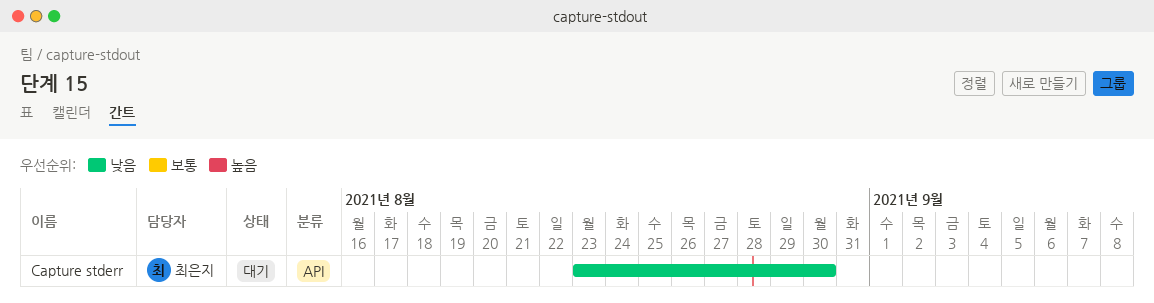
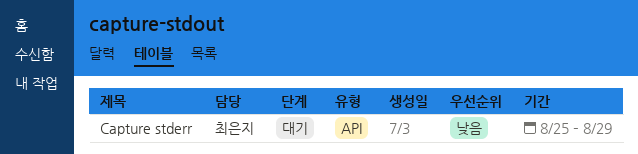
Capture stderr, start: Aug 23 -> Aug 25
Capture stderr, due: Aug 30 -> Aug 29

